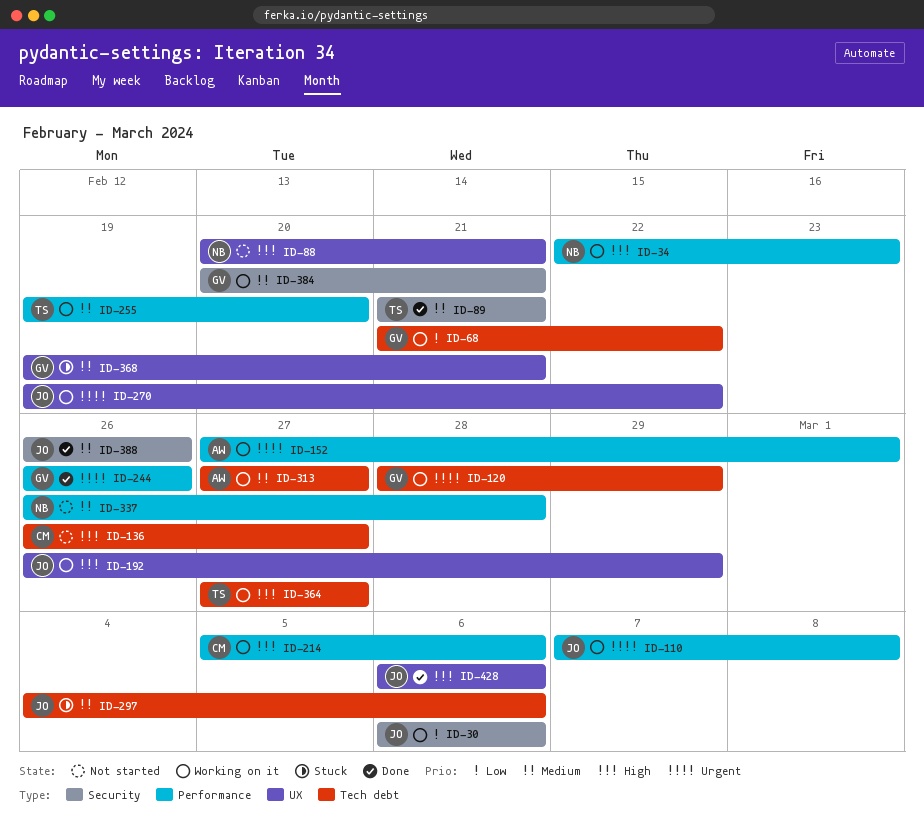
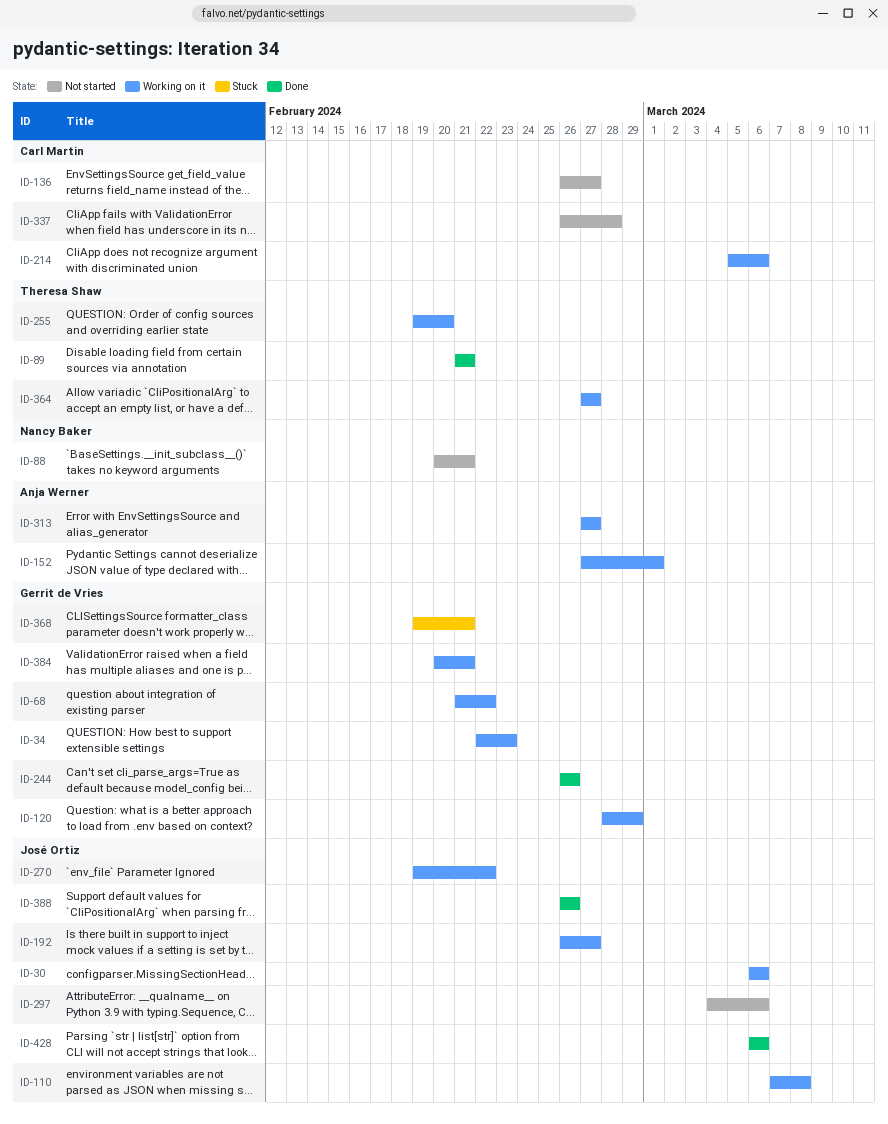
ID-34, owner: Nancy Baker -> Gerrit de Vries
ID-192, due: Feb 29 -> Feb 27
ID-297, status: Stuck -> Not started
ID-337, owner: Nancy Baker -> Carl Martin

